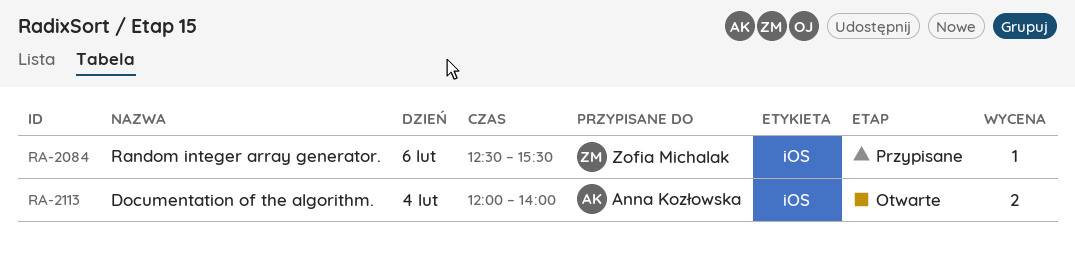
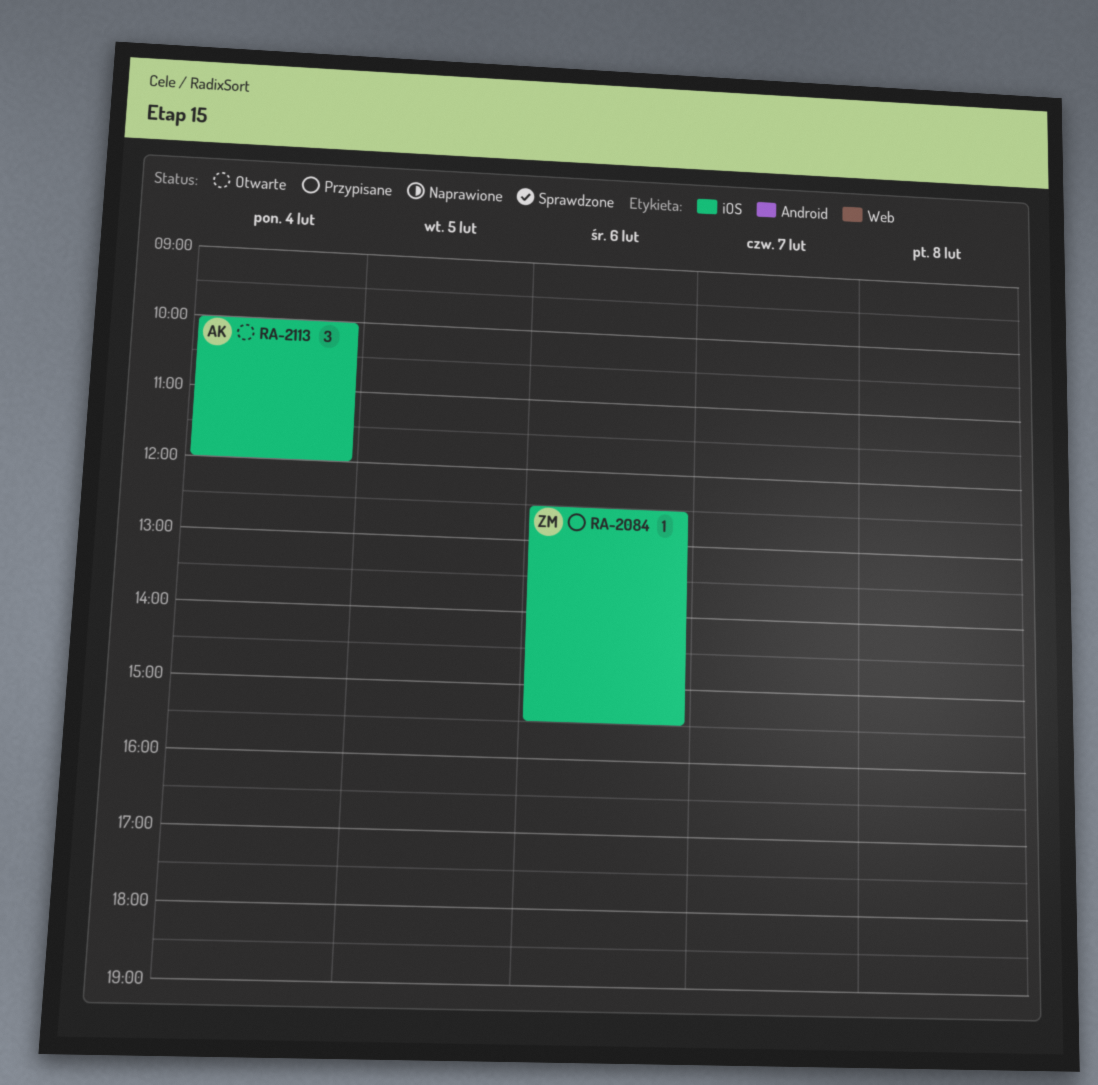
RA-2113, estimate: 2 -> 3
RA-2113, begins: 12:00 -> 10:00
RA-2113, ends: 14:00 -> 12:00

